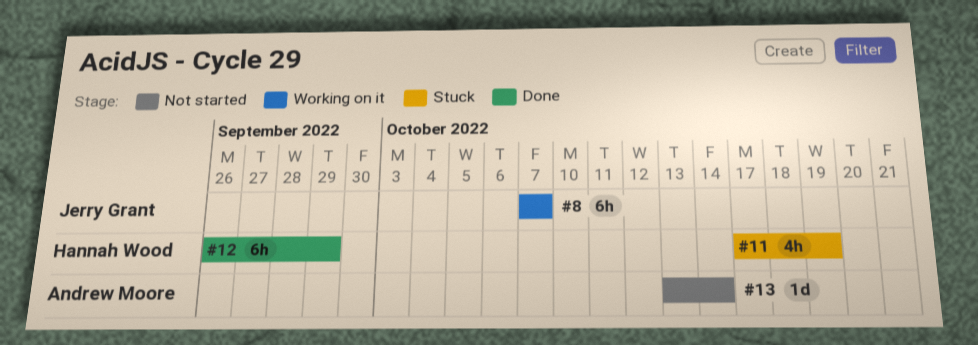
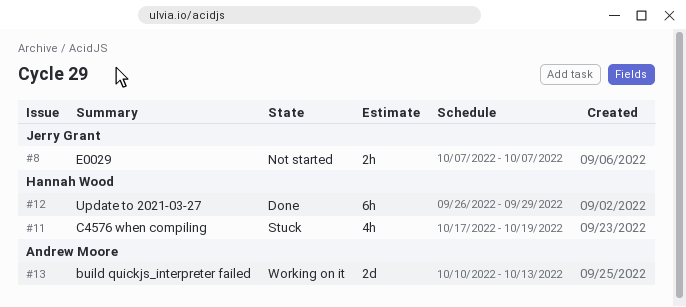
#8, status: Working on it -> Not started
#8, estimate: 6h -> 2h
#13, status: Not started -> Working on it
#13, estimate: 1d -> 2d
#13, start: Oct 13 -> Oct 10
#13, due: Oct 14 -> Oct 13

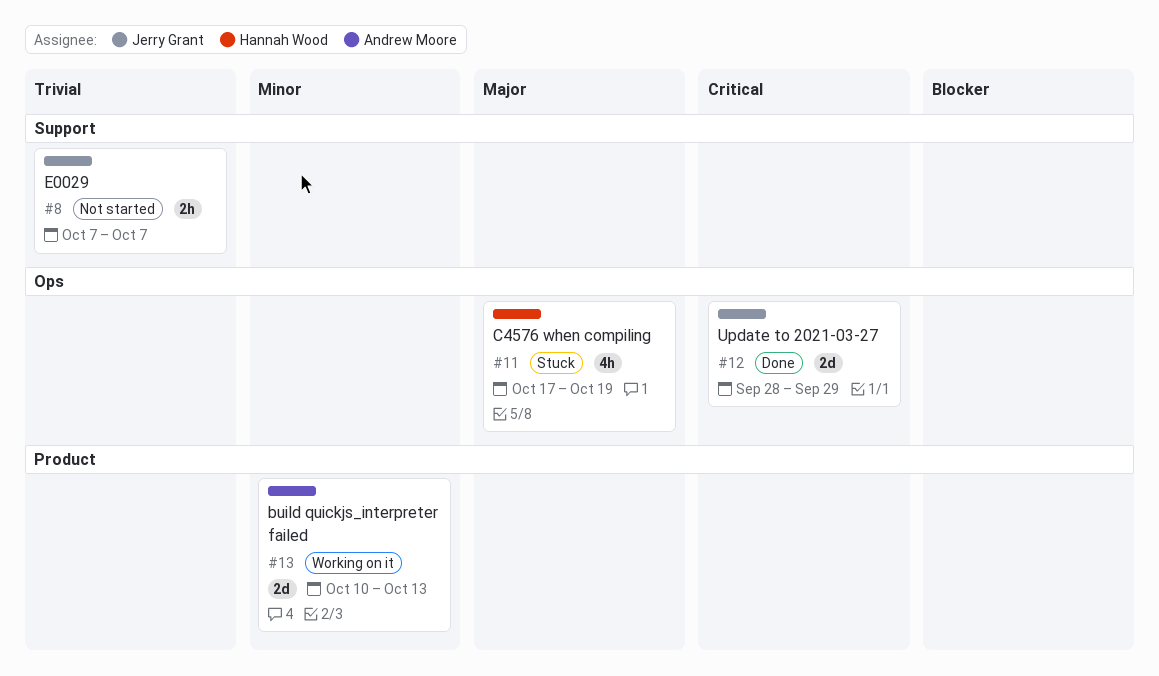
#12, owner: Hannah Wood -> Jerry Grant
#12, estimate: 6h -> 2d
#12, start: Sep 26 -> Sep 28

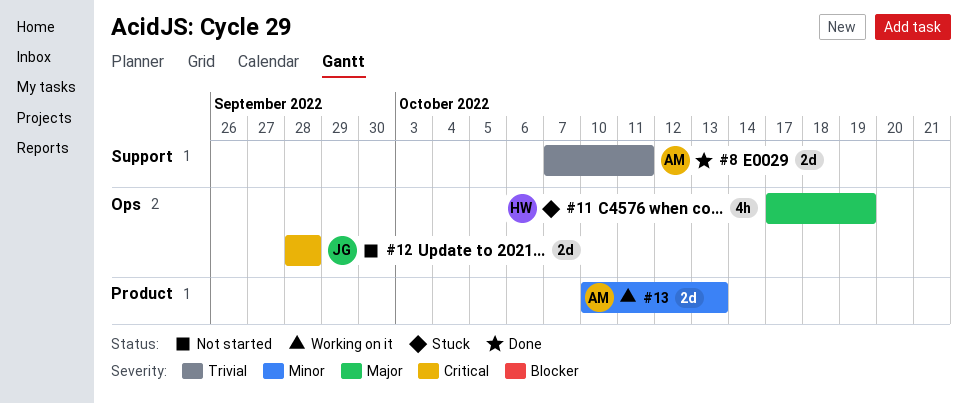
#8, status: Not started -> Done
#8, owner: Jerry Grant -> Andrew Moore
#8, estimate: 2h -> 2d
#8, due: Oct 7 -> Oct 11
#12, status: Done -> Not started
#12, due: Sep 29 -> Sep 28

